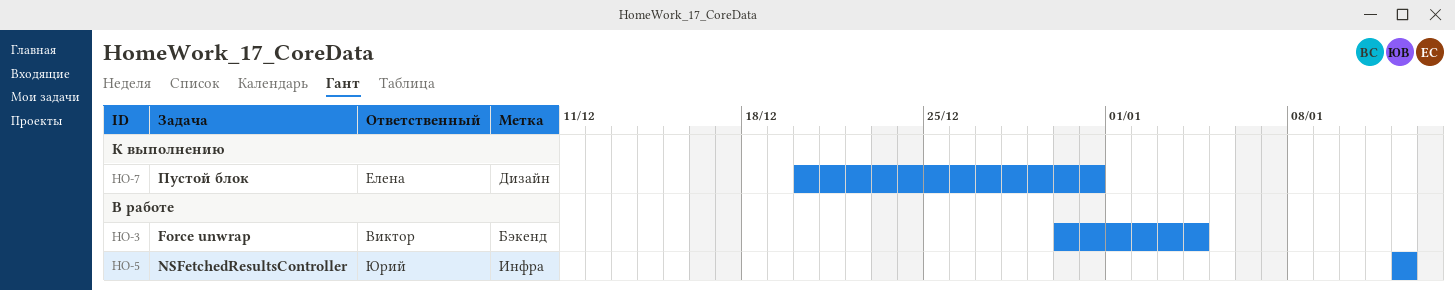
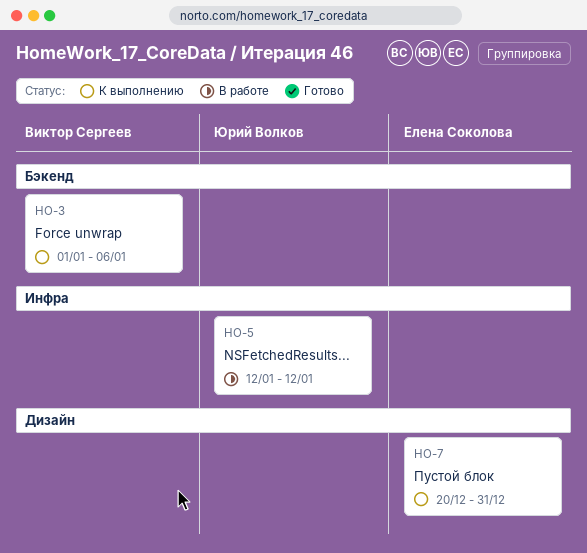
HO-3, status: В работе -> К выполнению
HO-3, start: Dec 30 -> Jan 1
HO-3, due: Jan 4 -> Jan 6

